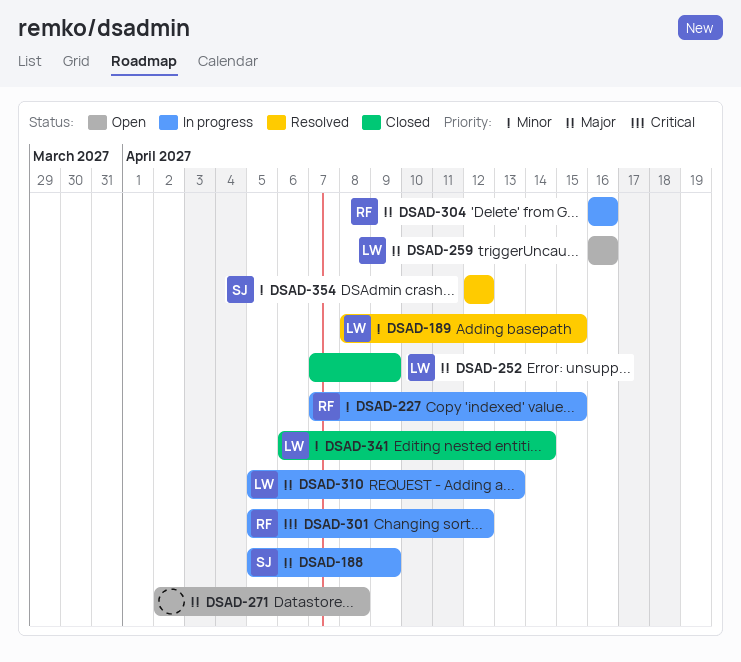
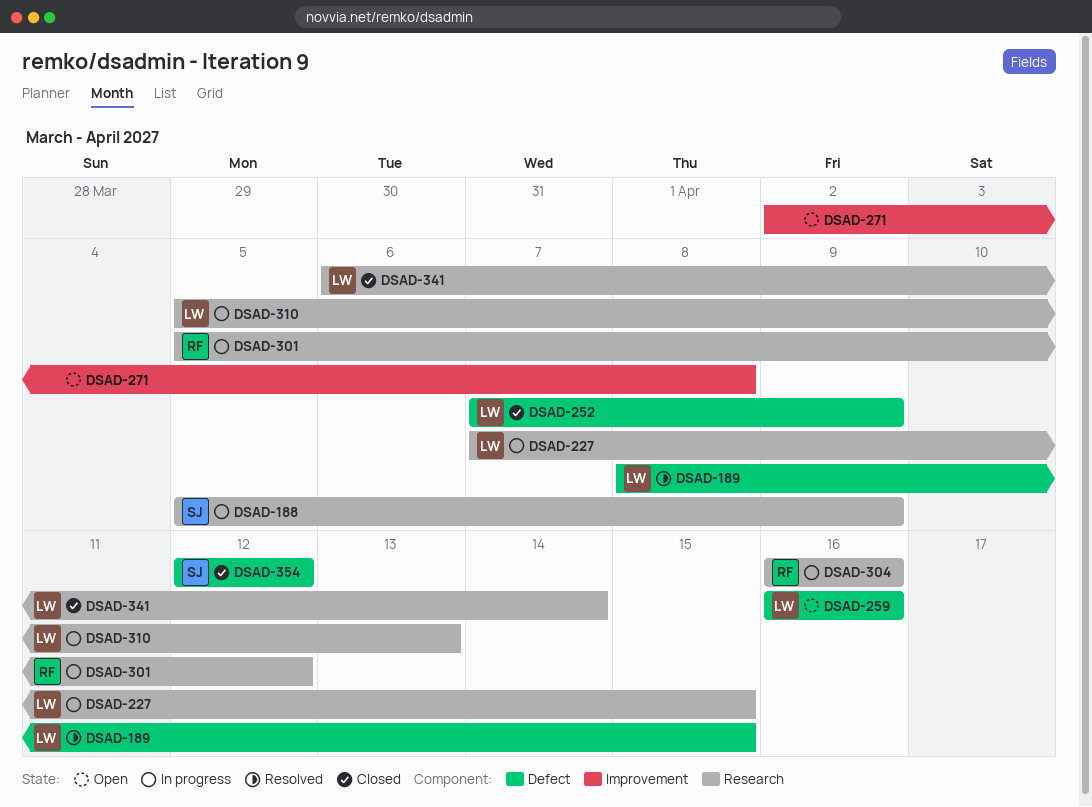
DSAD-227, owner: RF -> LW
DSAD-354, status: Resolved -> Closed

